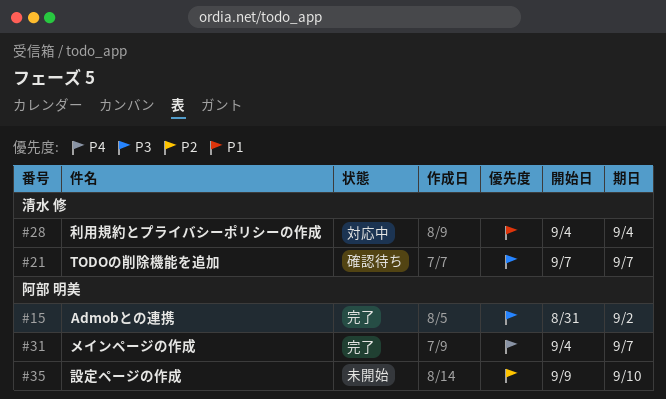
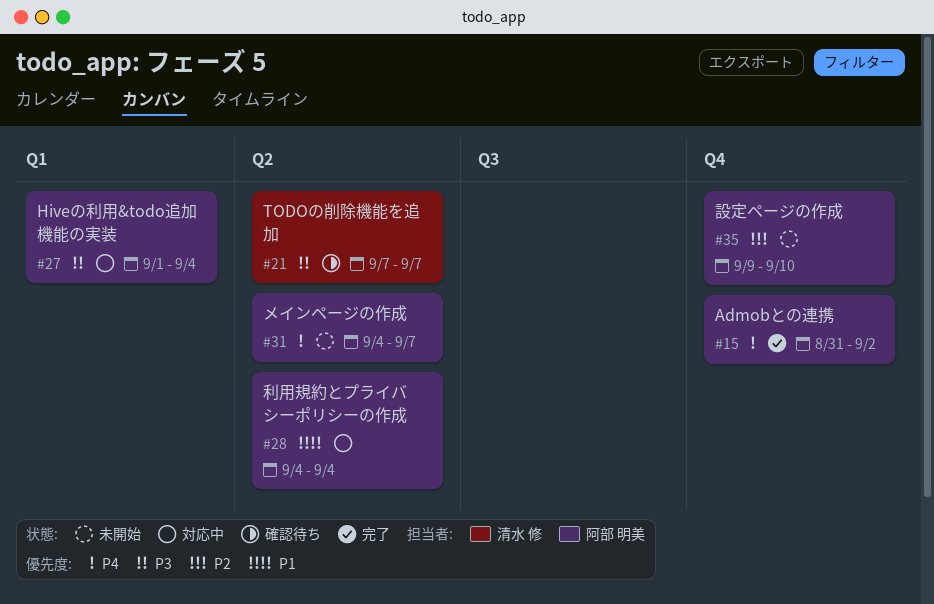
#15, priority: P3 -> P4
#27: none -> present
#28, owner: 清水 修 -> 阿部 明美
#31, status: 完了 -> 未開始

